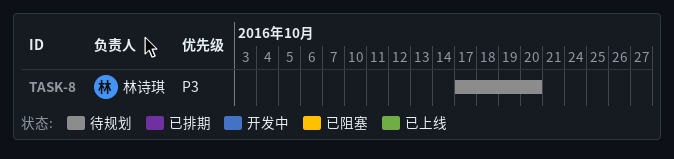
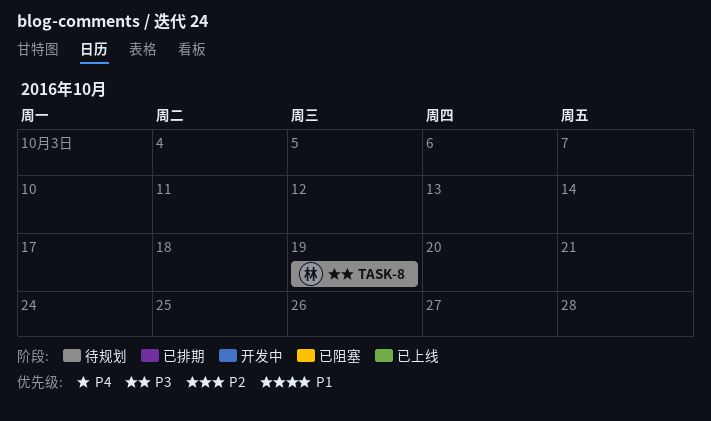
TASK-8, start: Oct 17 -> Oct 19
TASK-8, due: Oct 20 -> Oct 19

